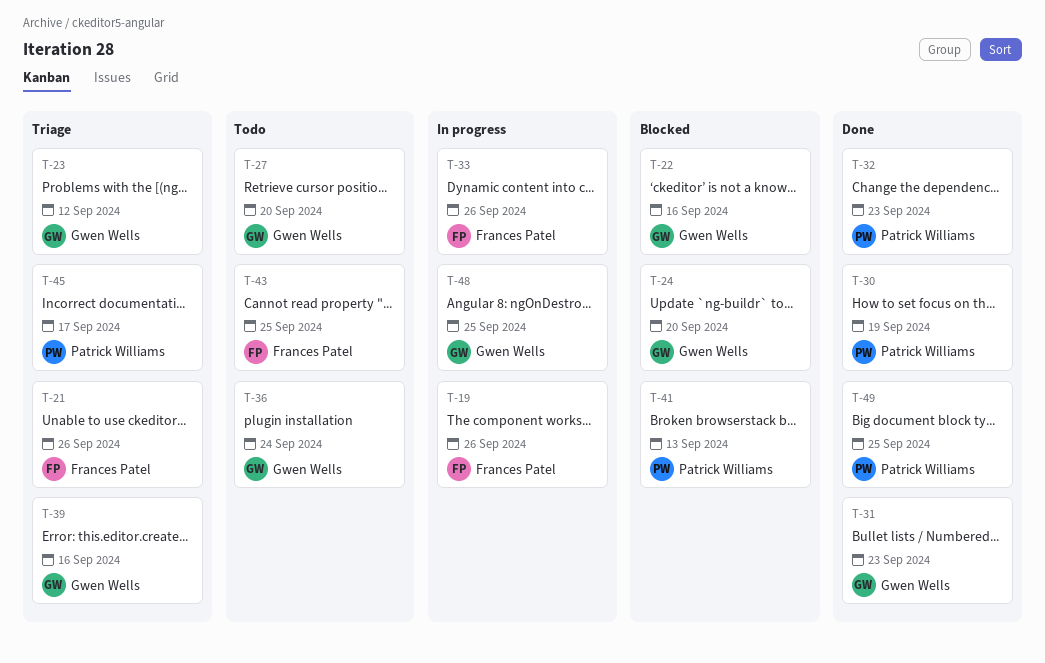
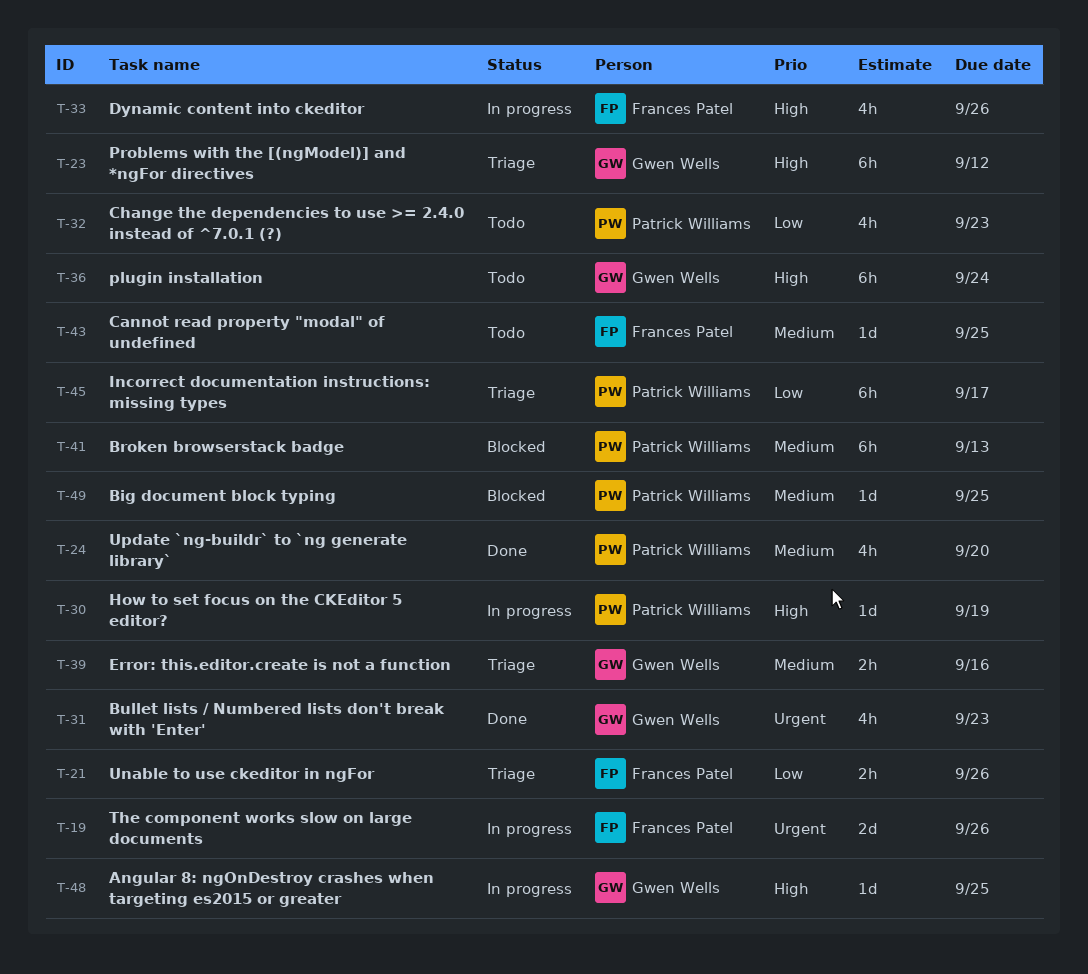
T-22: present -> none
T-24, status: Blocked -> Done
T-24, owner: Gwen Wells -> Patrick Williams
T-27: present -> none
T-30, status: Done -> In progress
T-32, status: Done -> Todo
T-49, status: Done -> Blocked

